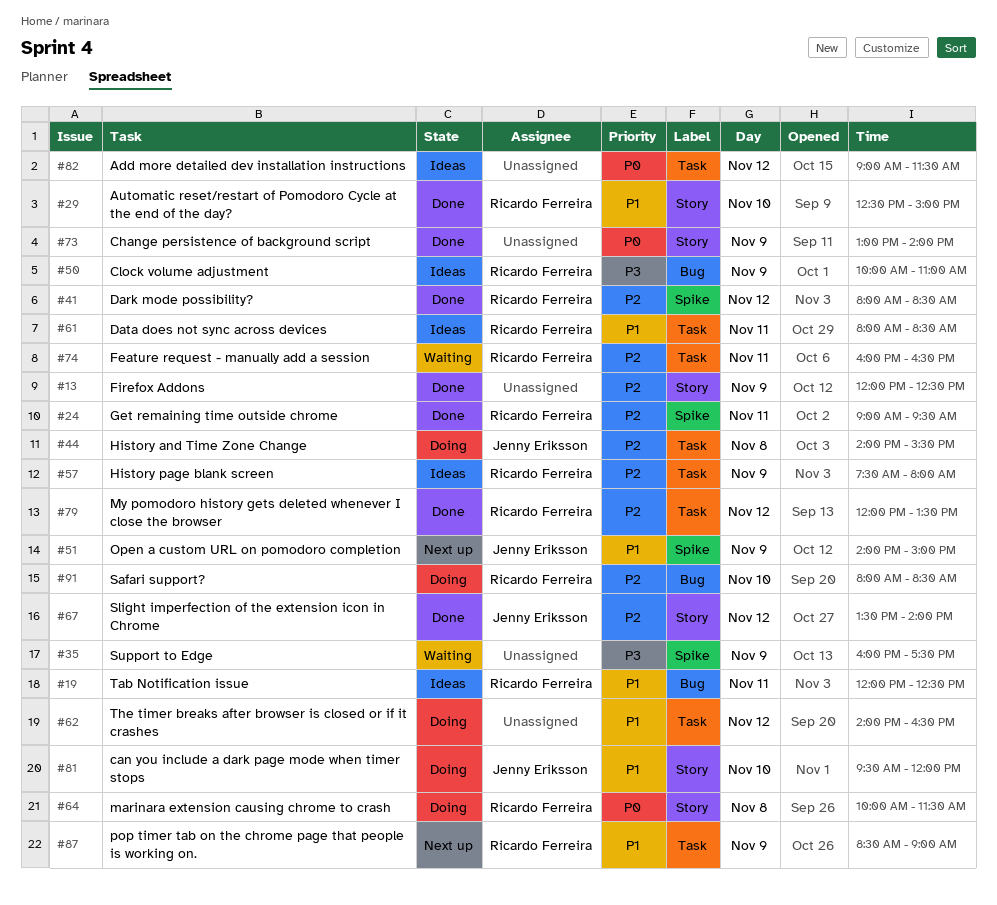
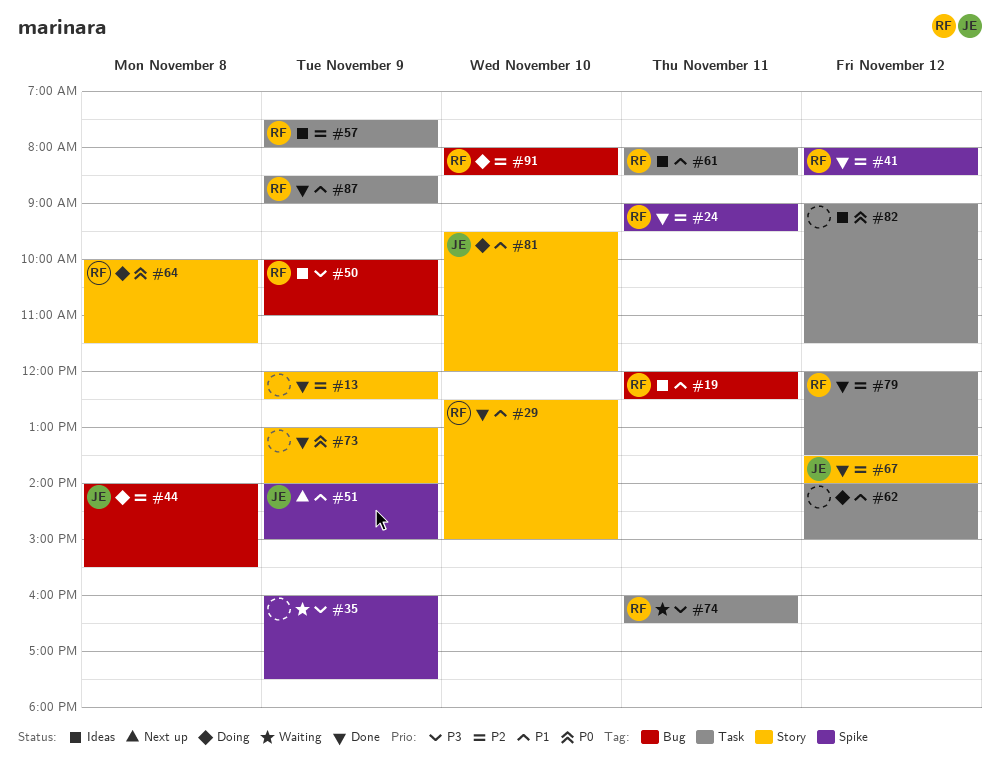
#44, label: Task -> Bug
#62, ends: 16:30 -> 15:00
#74, priority: P2 -> P3
#87, status: Next up -> Done

